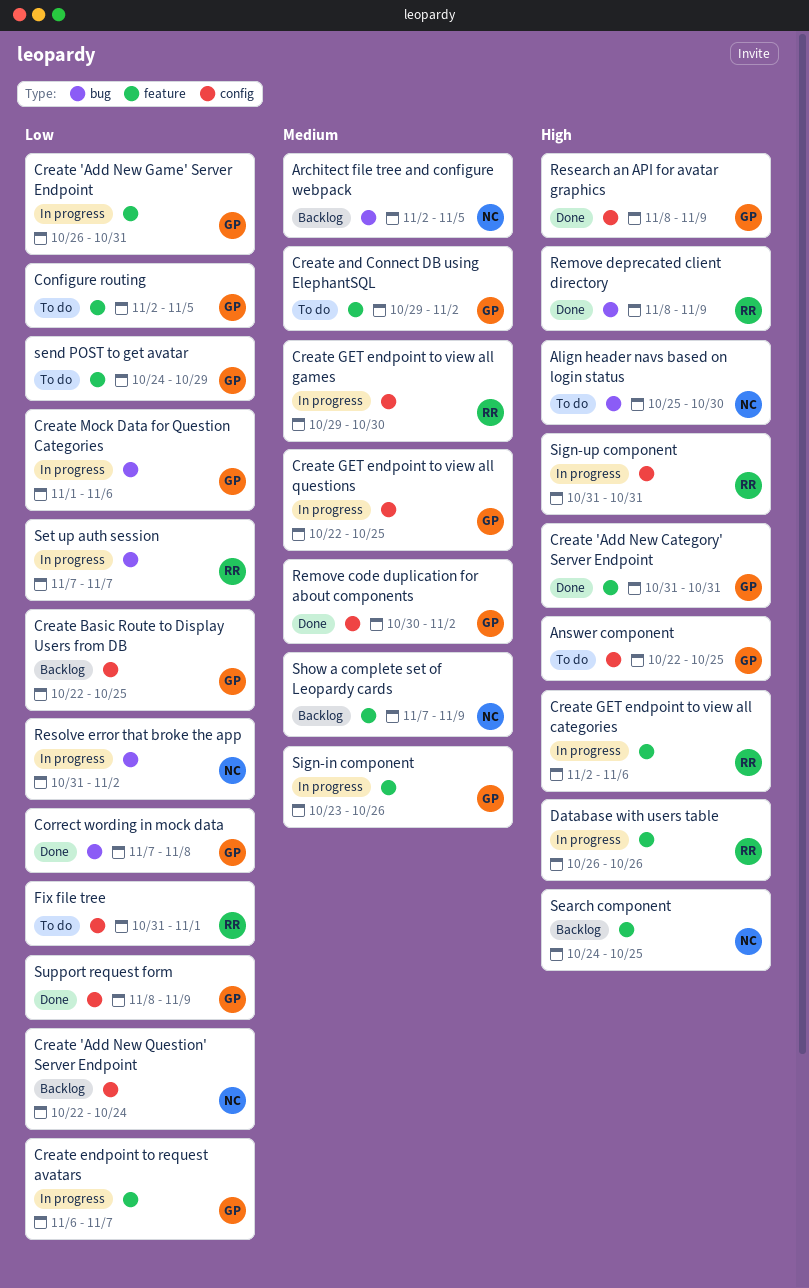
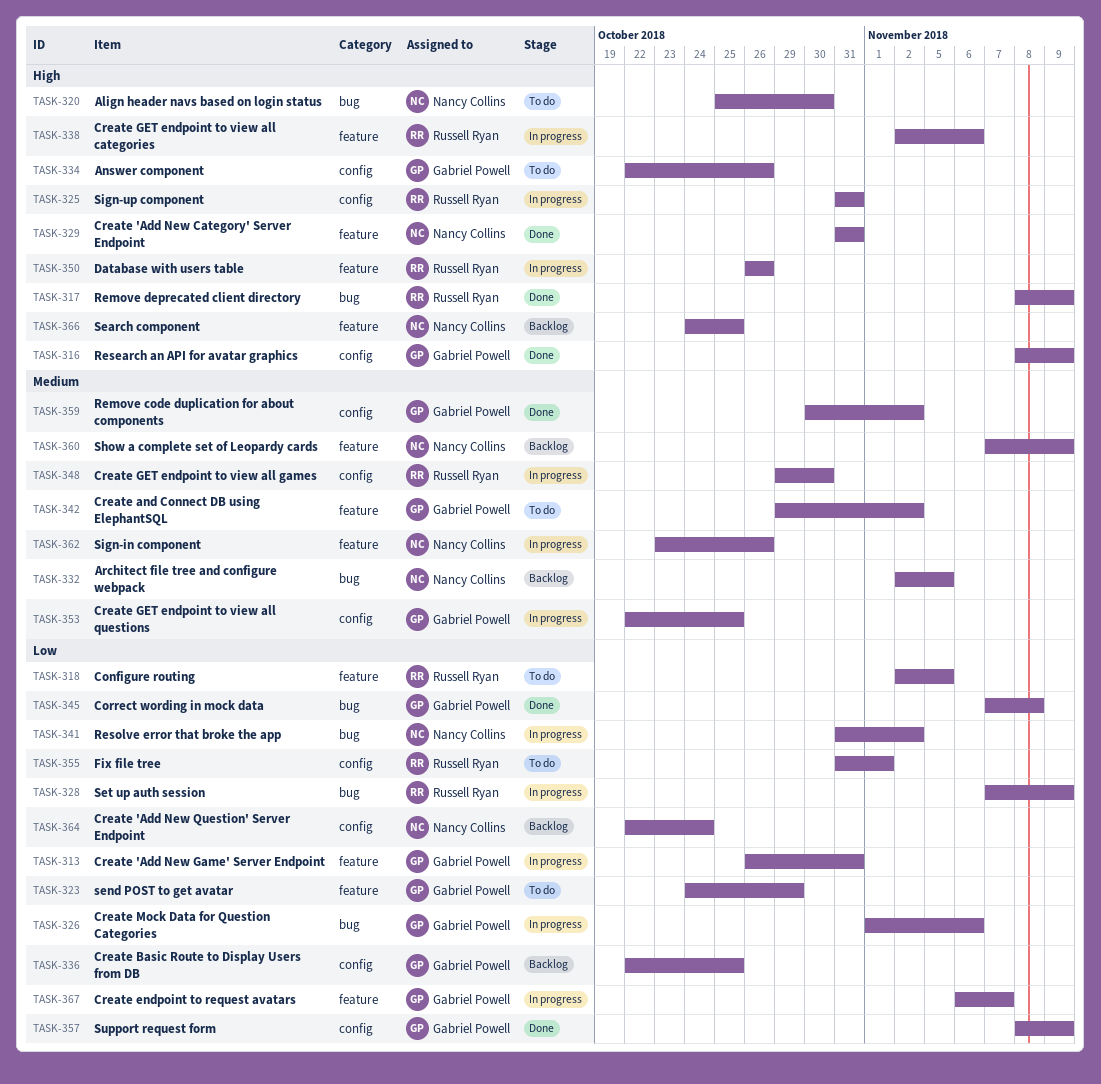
Answer component, due: Oct 25 -> Oct 26
Configure routing, owner: Gabriel Powell -> Russell Ryan
Create 'Add New Category' Server Endpoint, owner: Gabriel Powell -> Nancy Collins
Set up auth session, due: Nov 7 -> Nov 9
Sign-in component, owner: Gabriel Powell -> Nancy Collins

